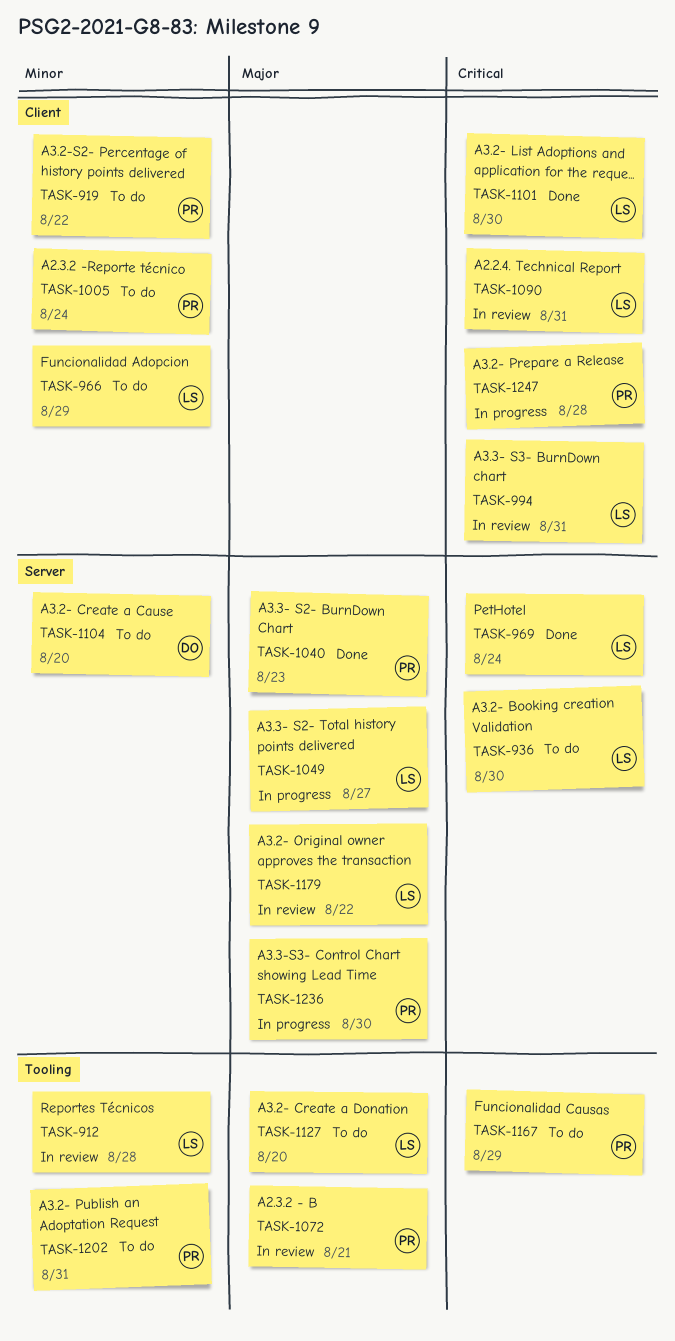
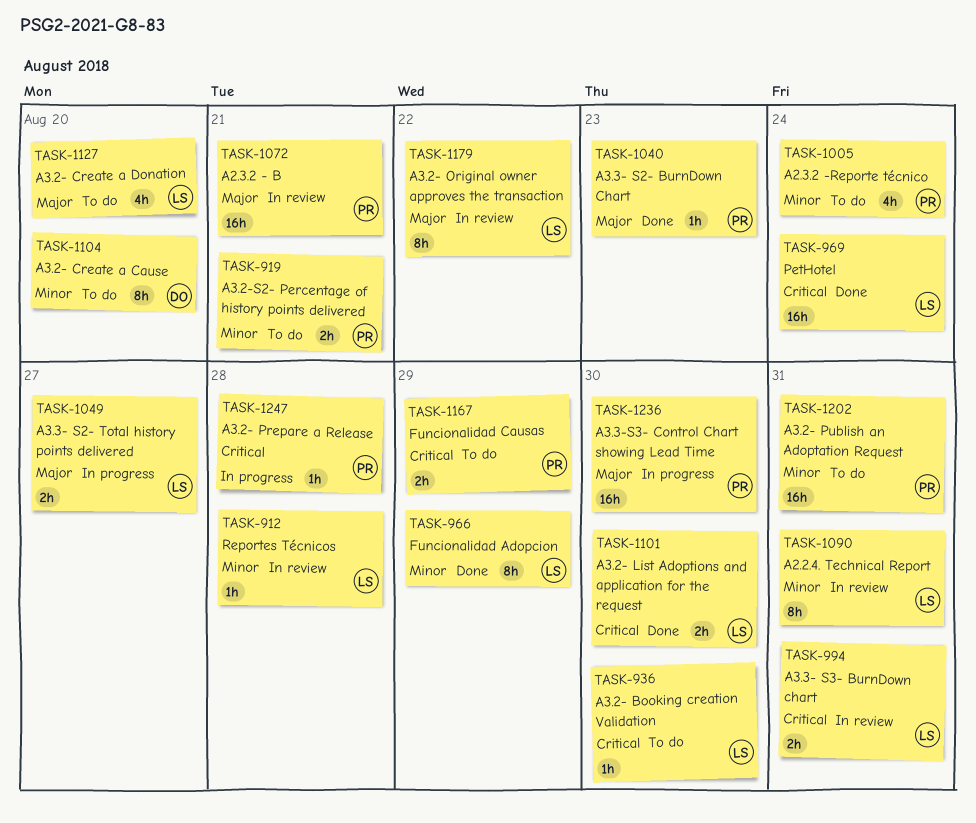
TASK-919, due: Aug 22 -> Aug 21
TASK-966, status: To do -> Done
TASK-1090, priority: Critical -> Minor

